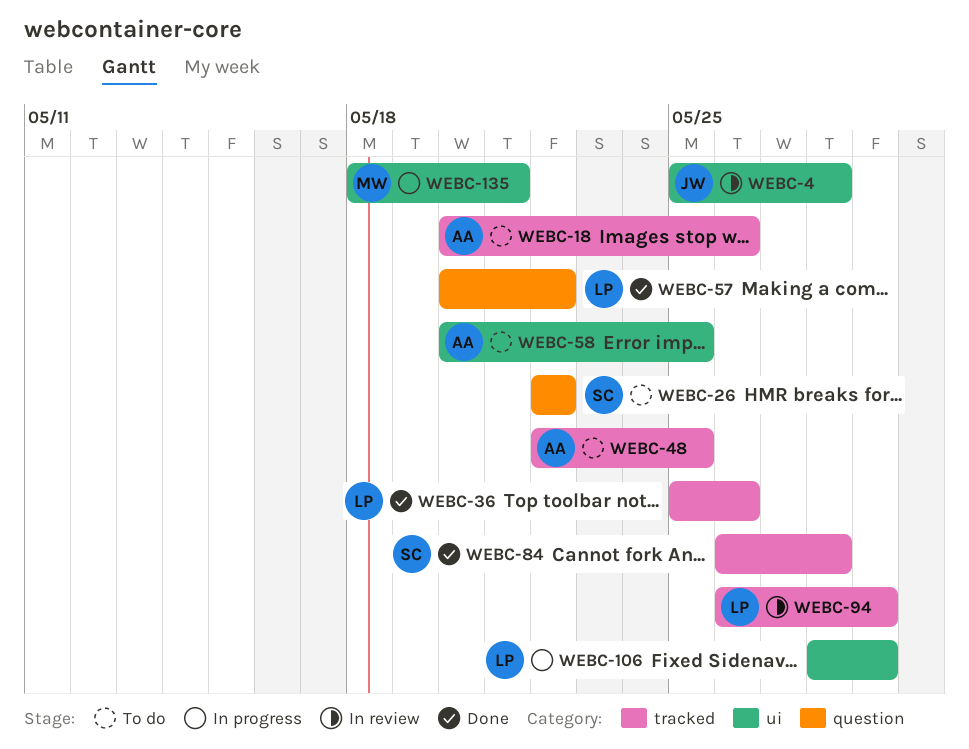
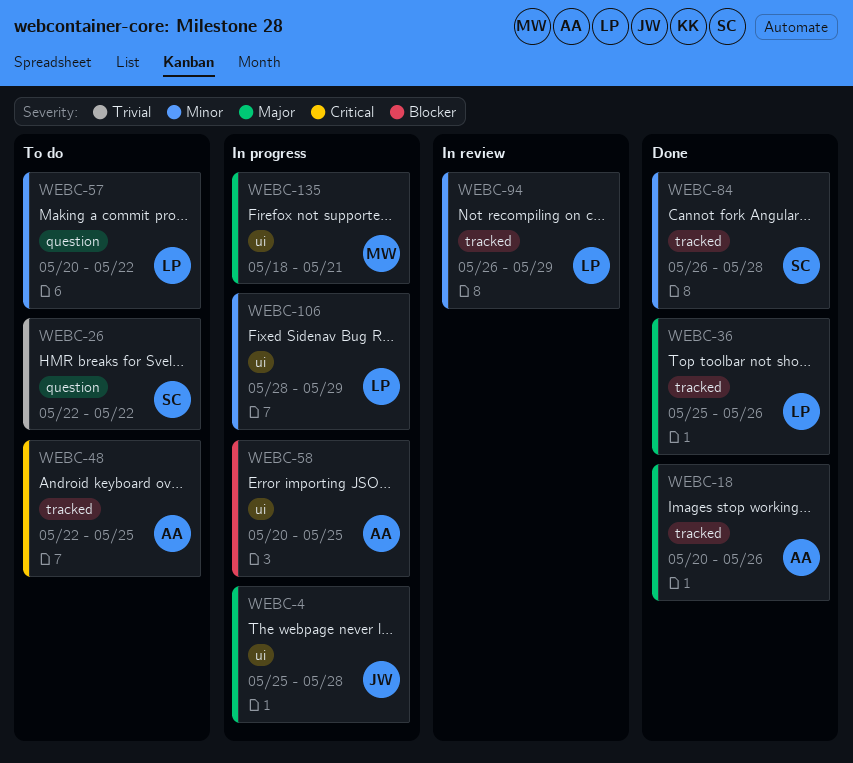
WEBC-4, status: In review -> In progress
WEBC-18, status: To do -> Done
WEBC-57, status: Done -> To do
WEBC-58, status: To do -> In progress

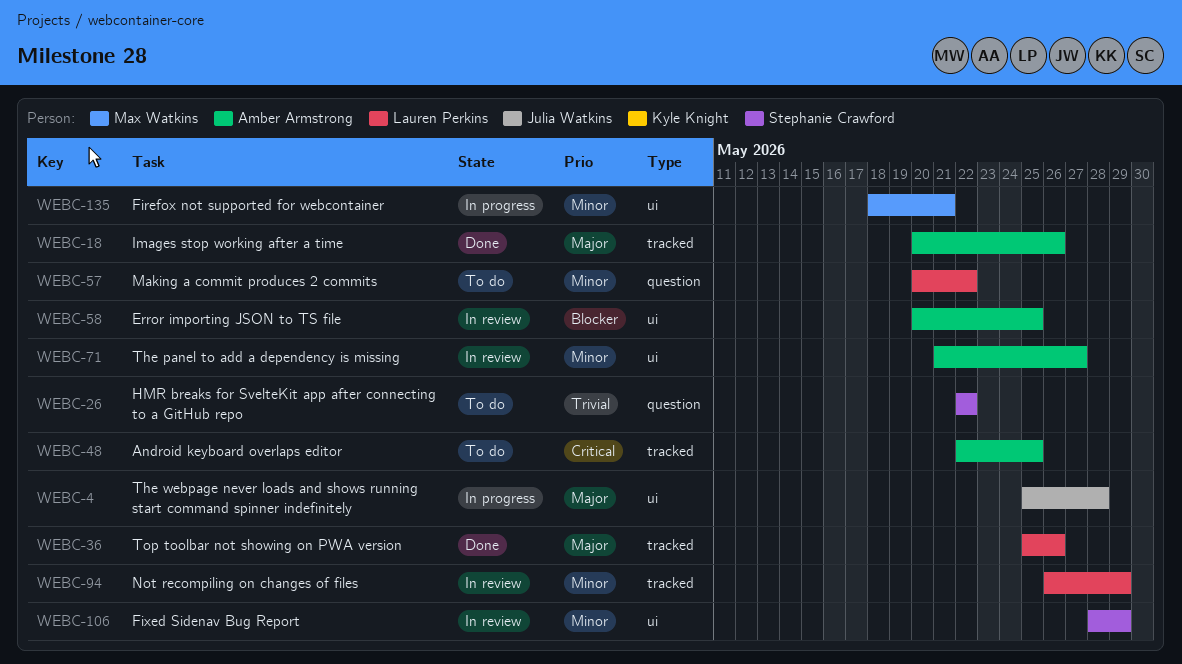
WEBC-58, status: In progress -> In review
WEBC-71: none -> present
WEBC-84: present -> none
WEBC-106, status: In progress -> In review
WEBC-106, owner: Lauren Perkins -> Stephanie Crawford
WEBC-135, priority: Major -> Minor

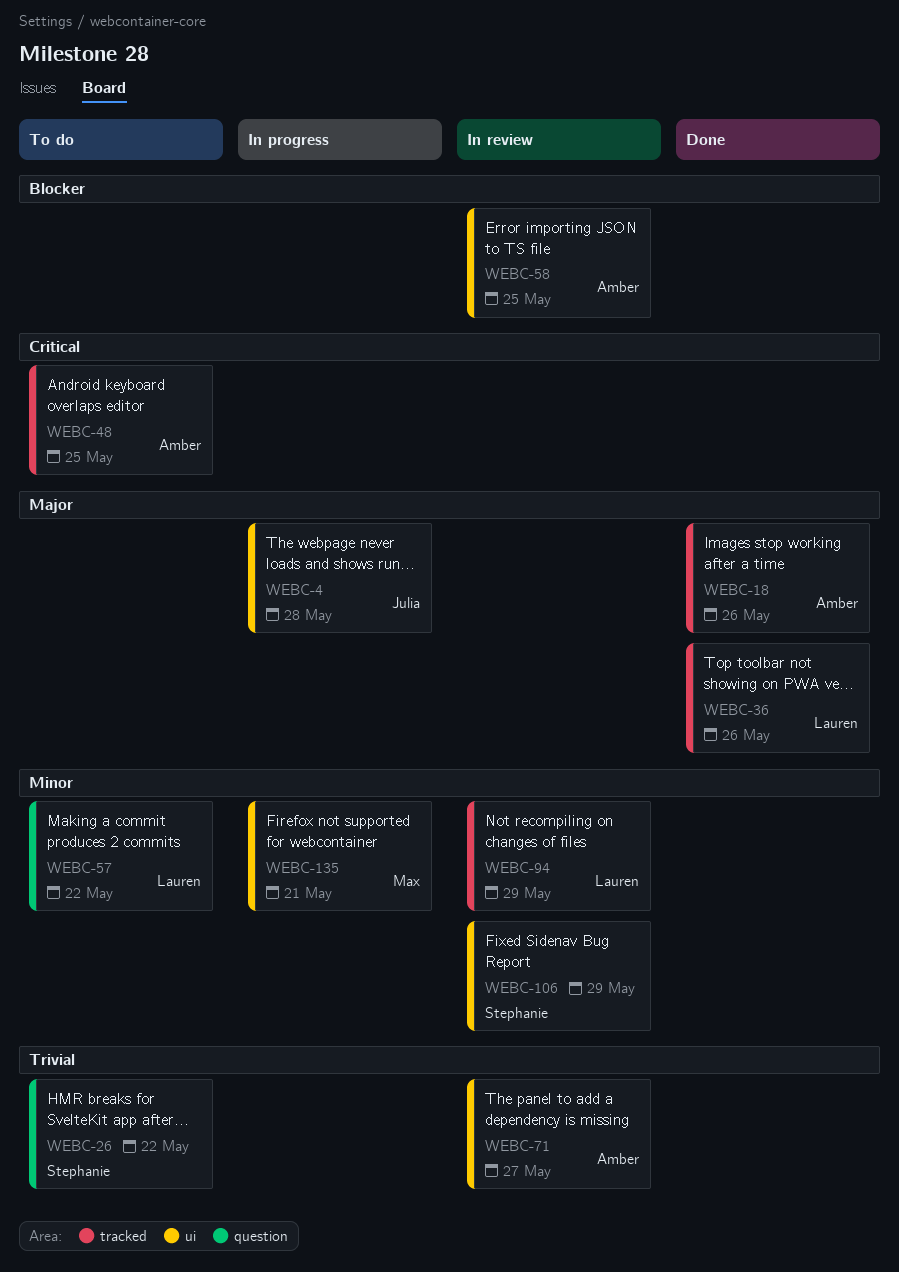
WEBC-71, priority: Minor -> Trivial

